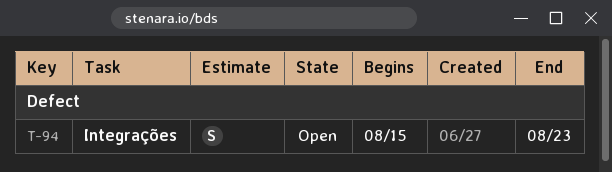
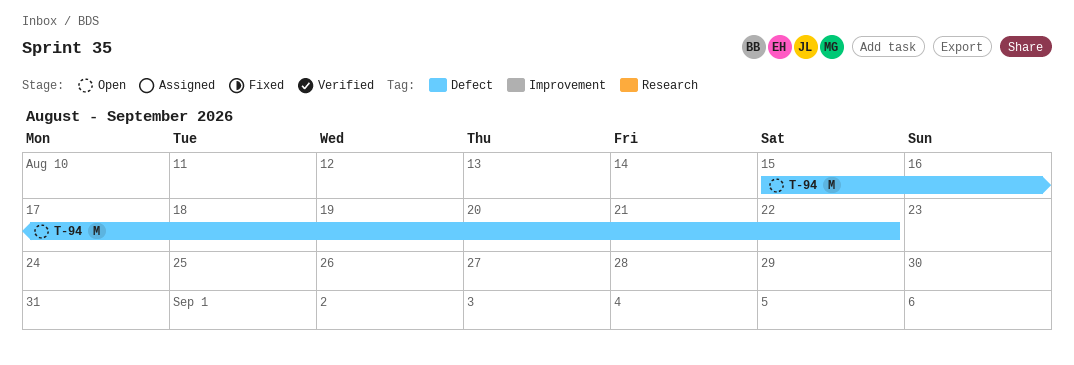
T-94, estimate: S -> M
T-94, due: Aug 23 -> Aug 22

